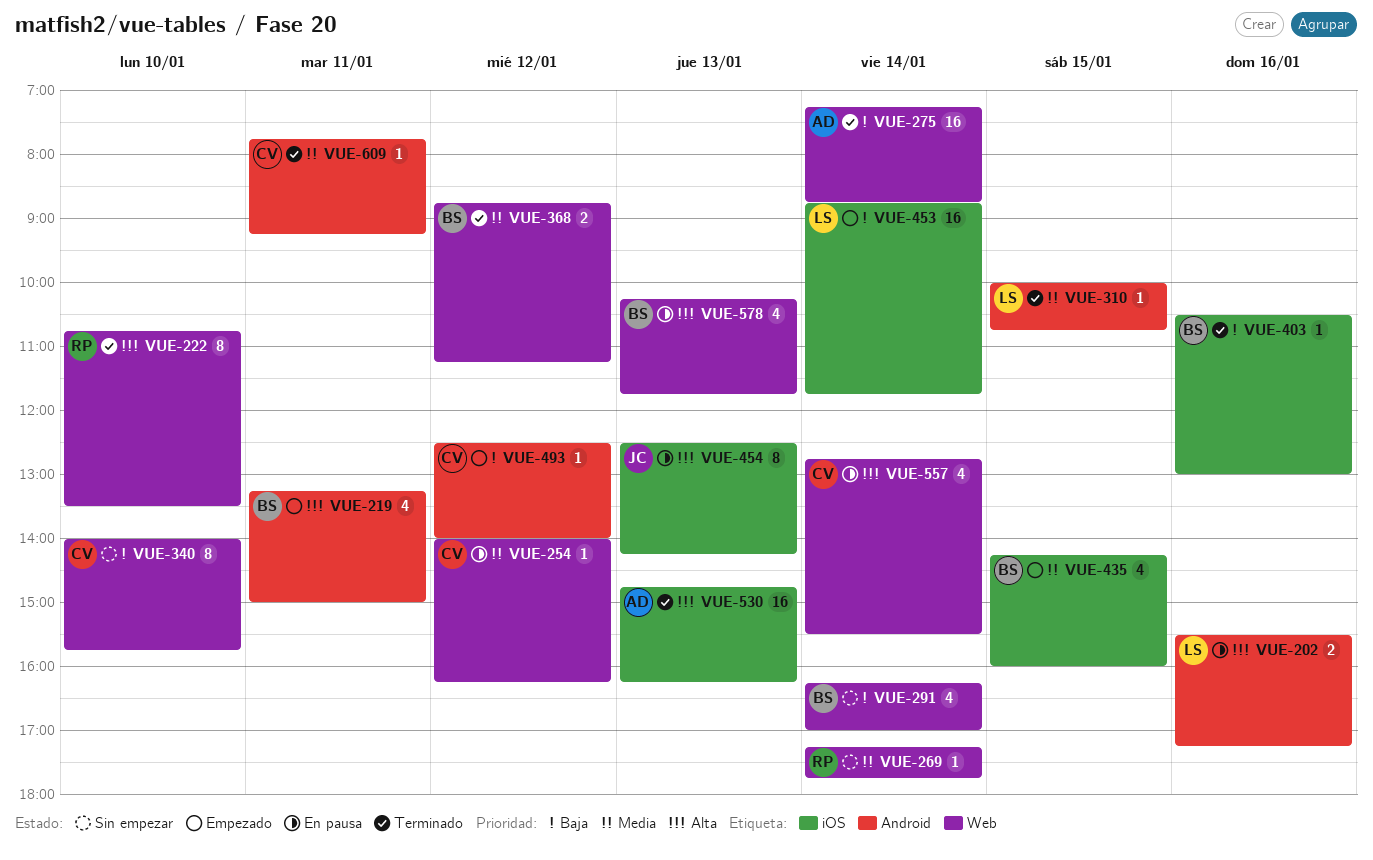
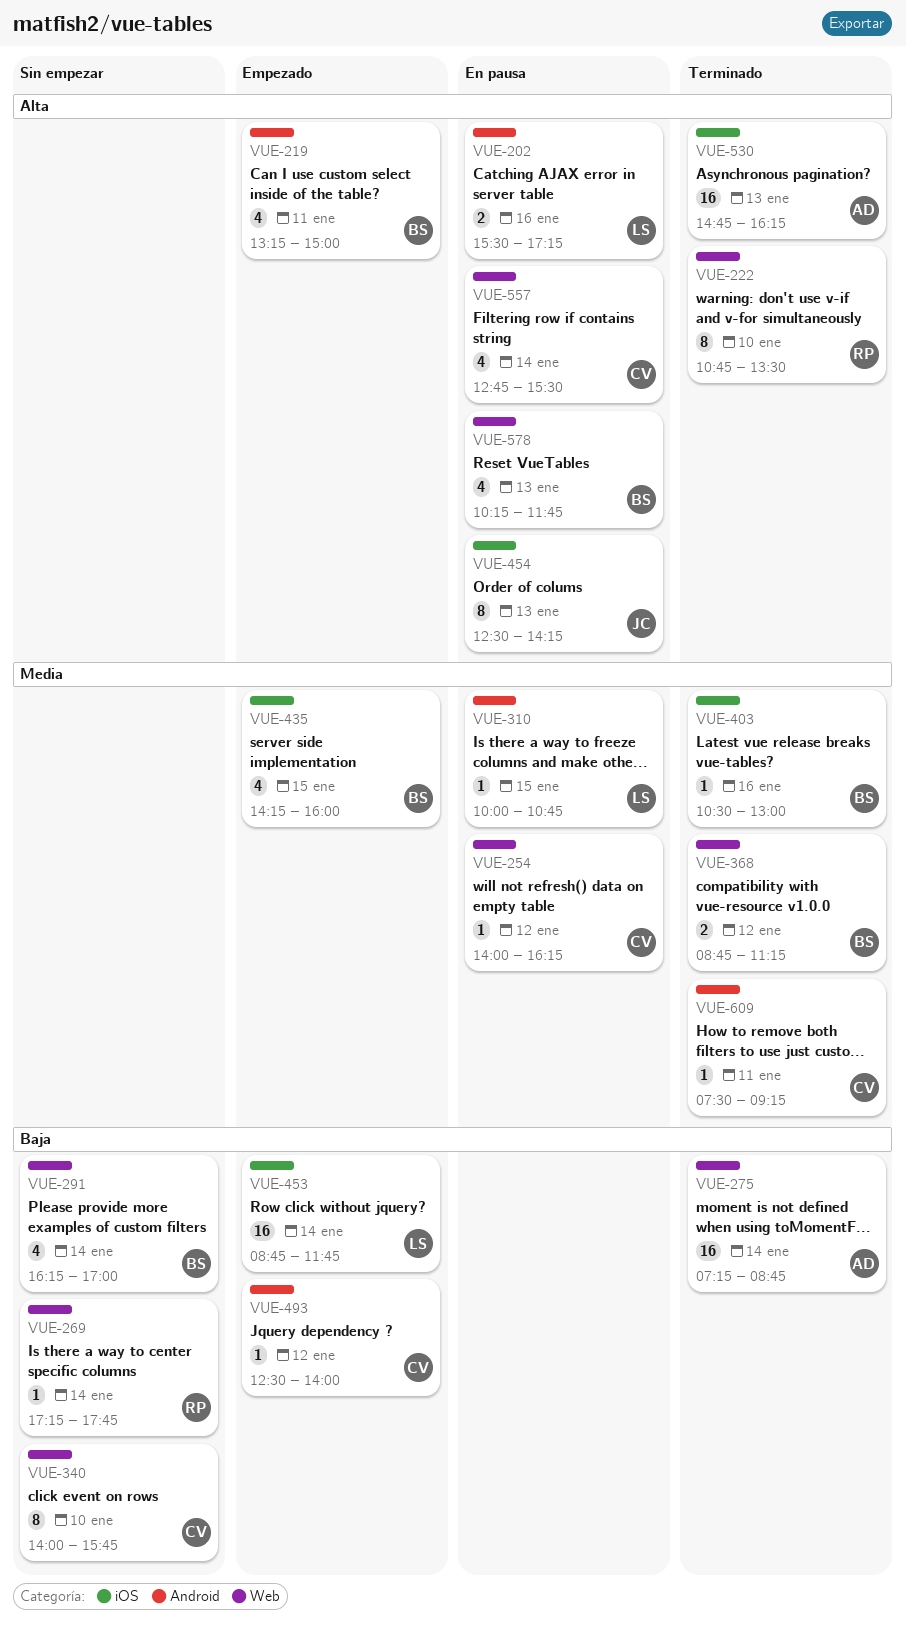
VUE-269, priority: Media -> Baja
VUE-310, status: Terminado -> En pausa
VUE-403, priority: Baja -> Media
VUE-609, begins: 07:45 -> 07:30

